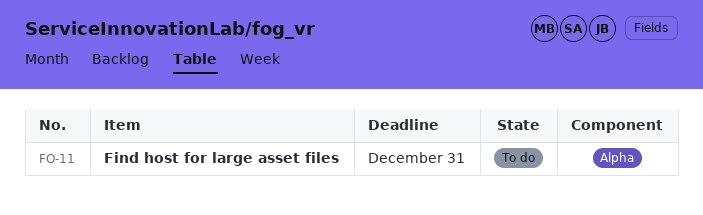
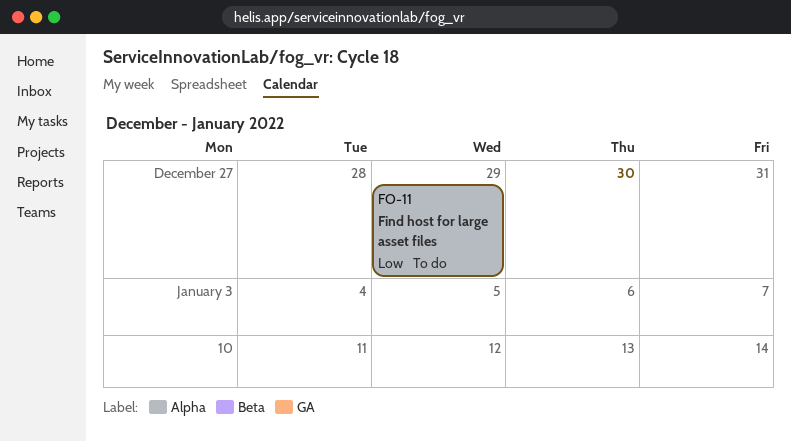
FO-11, due: Dec 31 -> Dec 29

